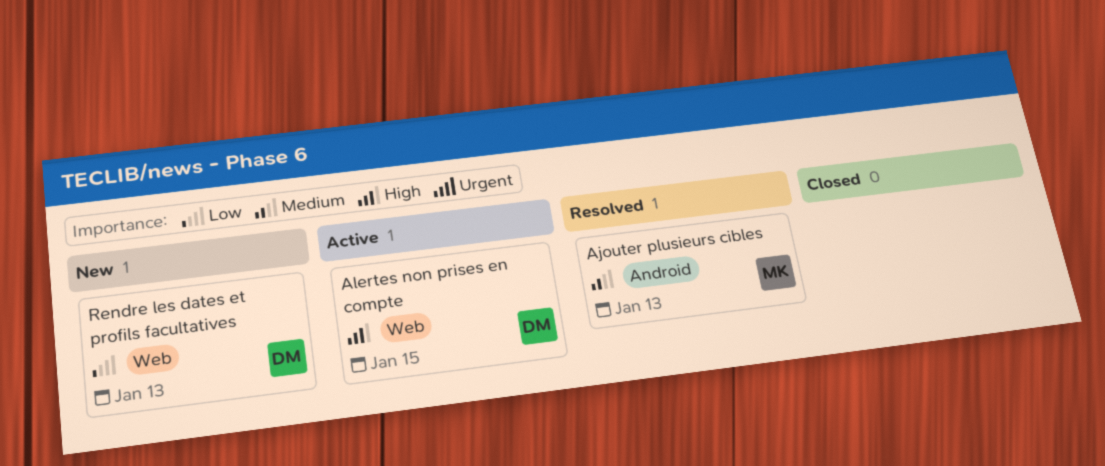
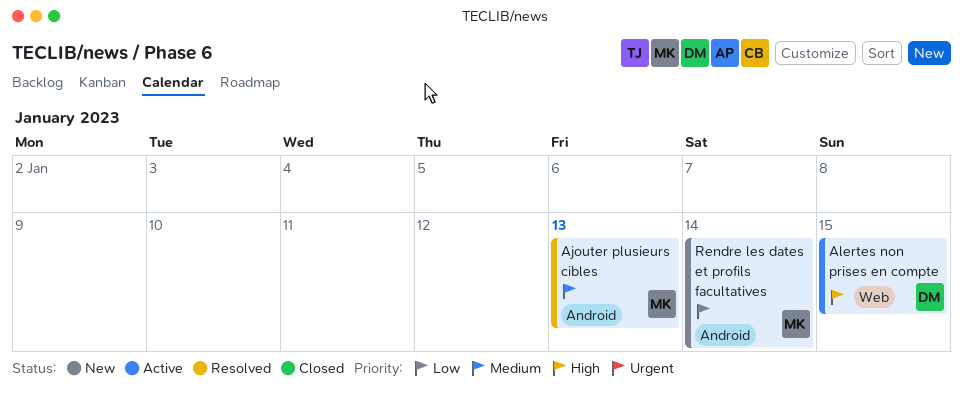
Rendre les dates et profils facultatives, owner: DM -> MK
Rendre les dates et profils facultatives, label: Web -> Android
Rendre les dates et profils facultatives, due: Jan 13 -> Jan 14

